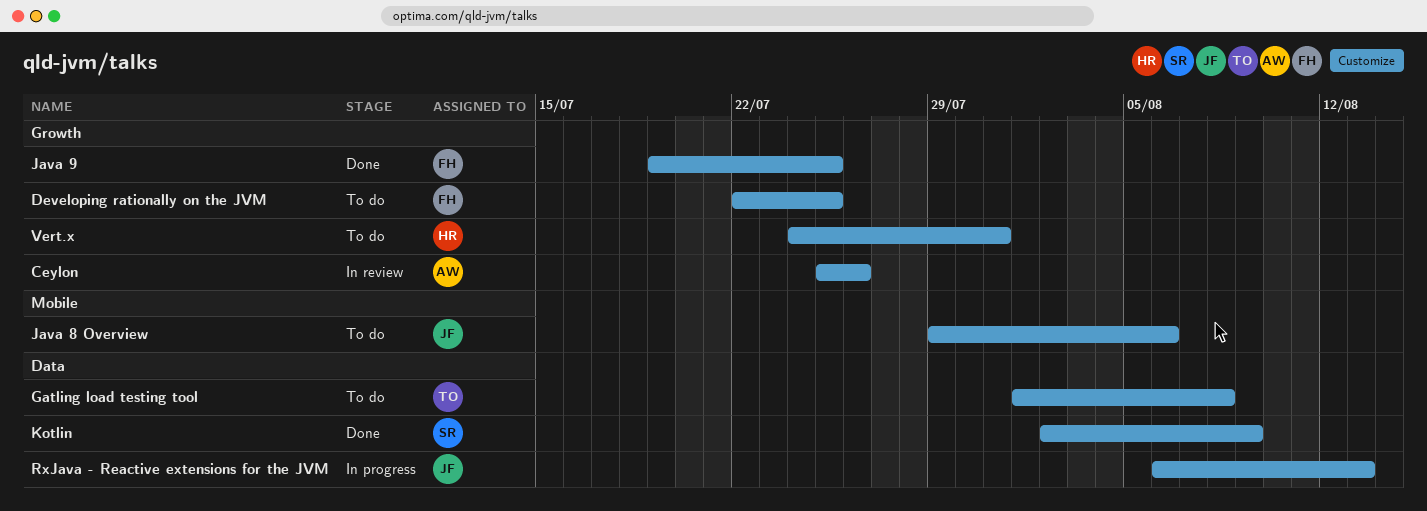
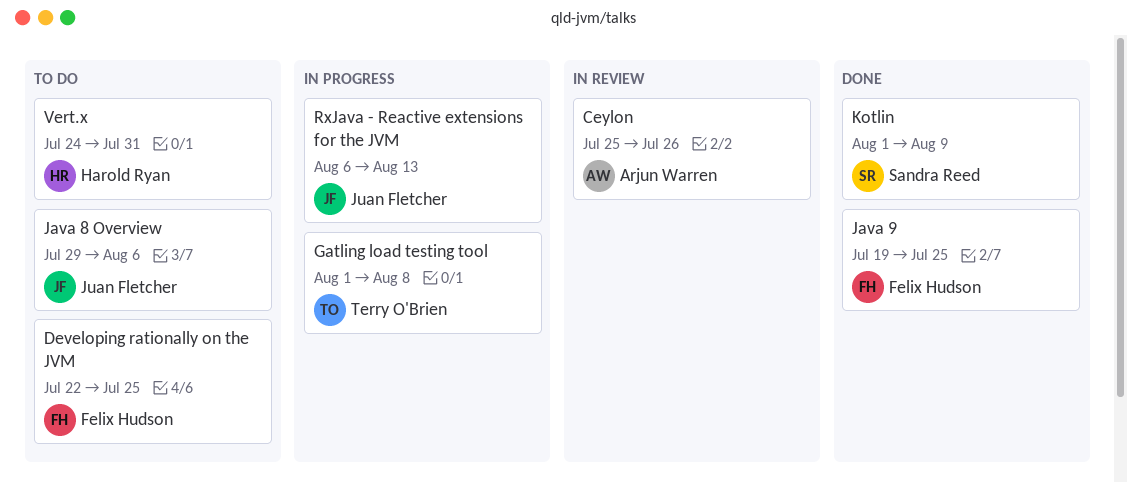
Gatling load testing tool, status: To do -> In progress
Kotlin, start: Aug 2 -> Aug 1

